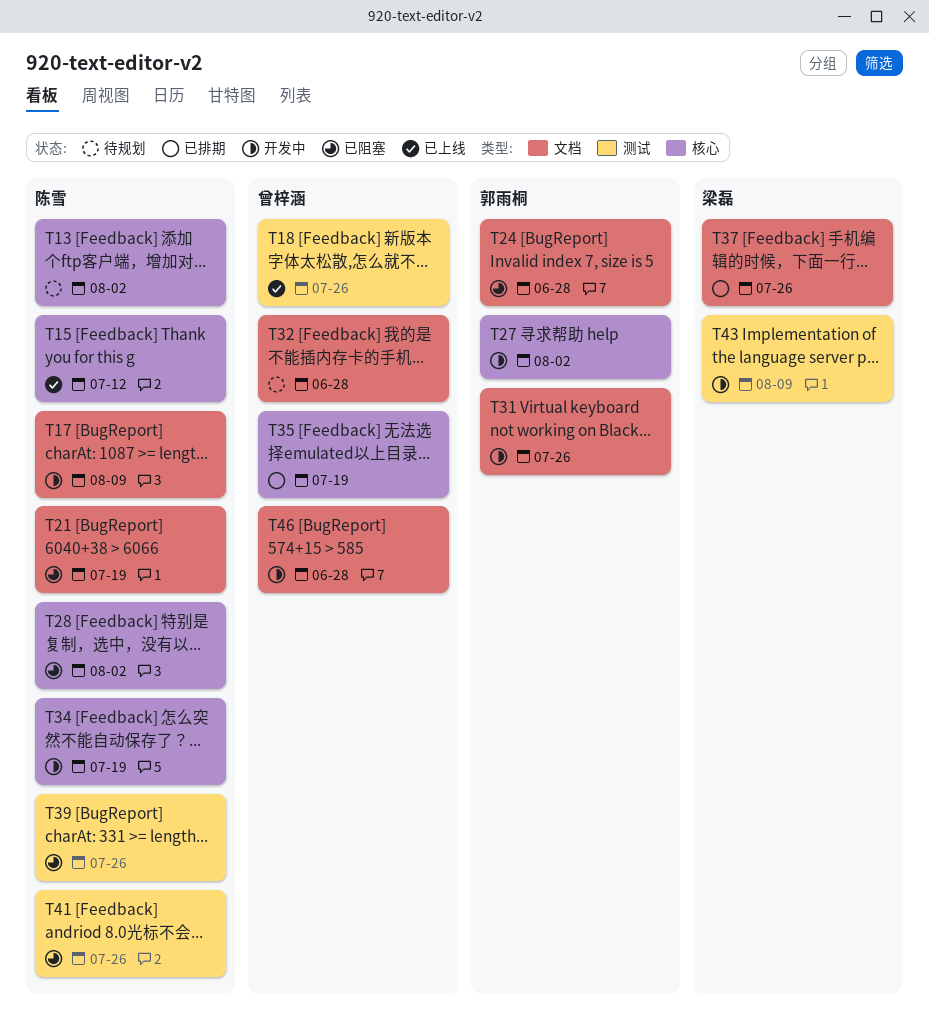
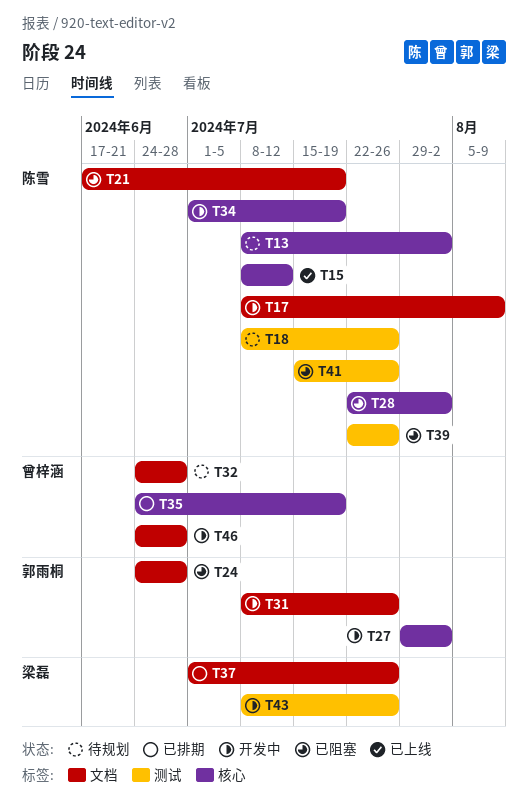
T18, status: 已上线 -> 待规划
T18, owner: 曾梓涵 -> 陈雪
T43, due: Aug 9 -> Jul 26

